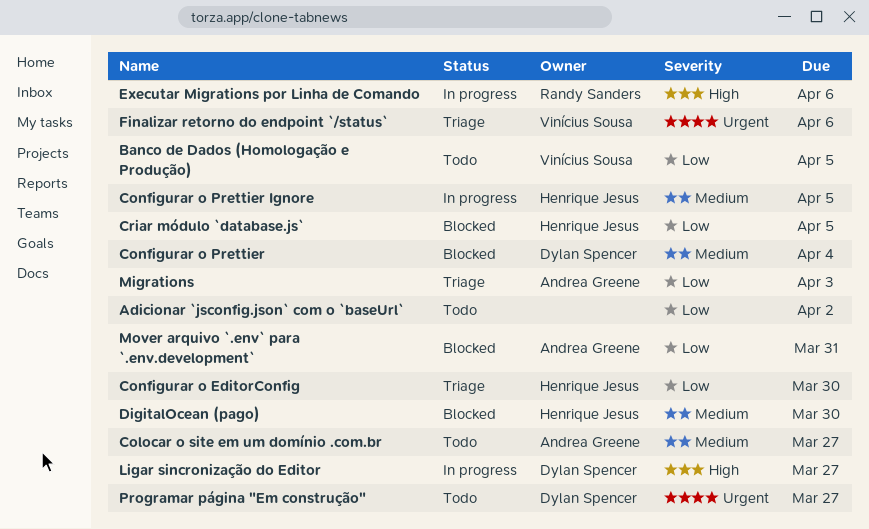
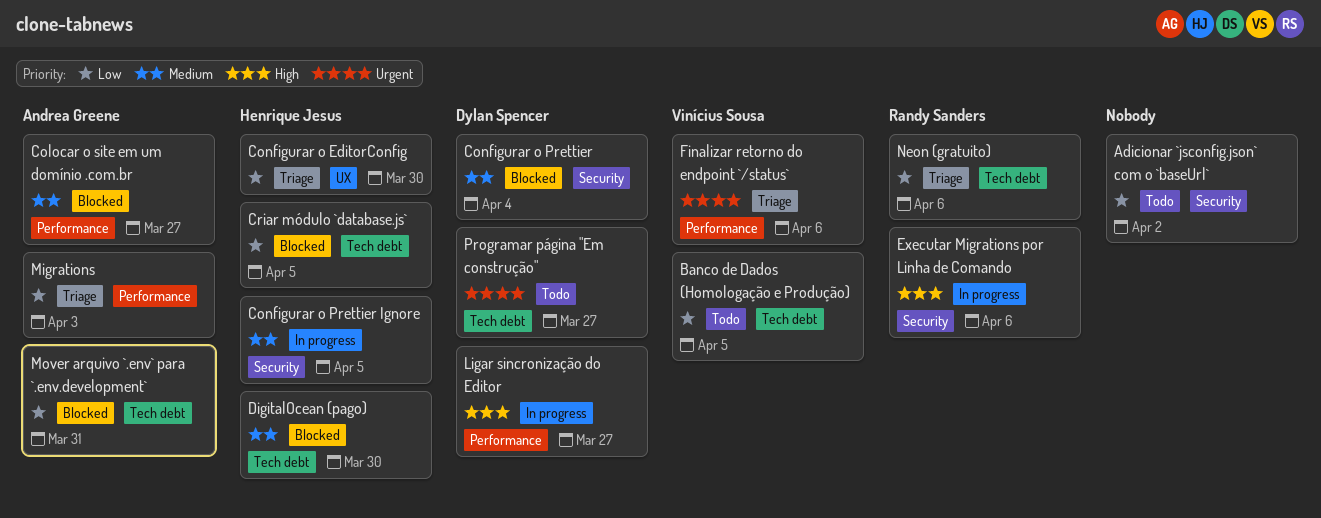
Colocar o site em um domínio .com.br, status: Todo -> Blocked
Neon (gratuito): none -> present

